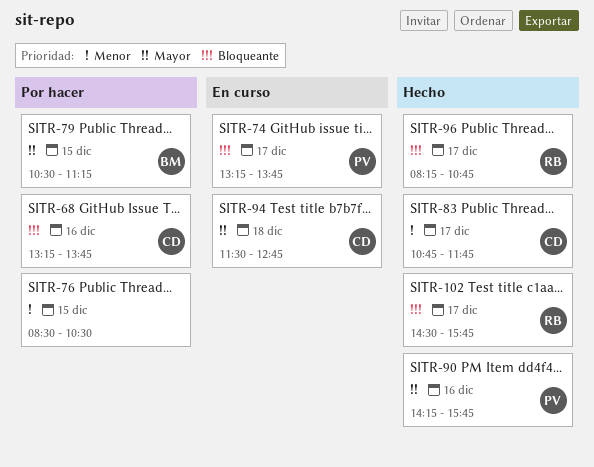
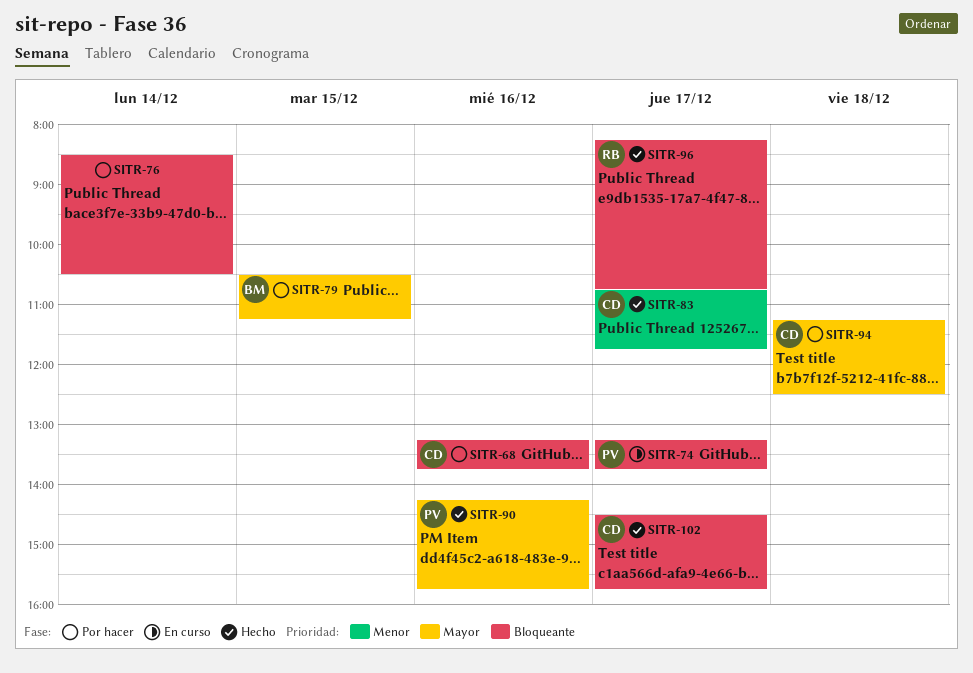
SITR-76, priority: Menor -> Bloqueante
SITR-76, day: Dec 15 -> Dec 14
SITR-94, status: En curso -> Por hacer
SITR-94, begins: 11:30 -> 11:15
SITR-94, ends: 12:45 -> 12:30
SITR-102, owner: RB -> CD

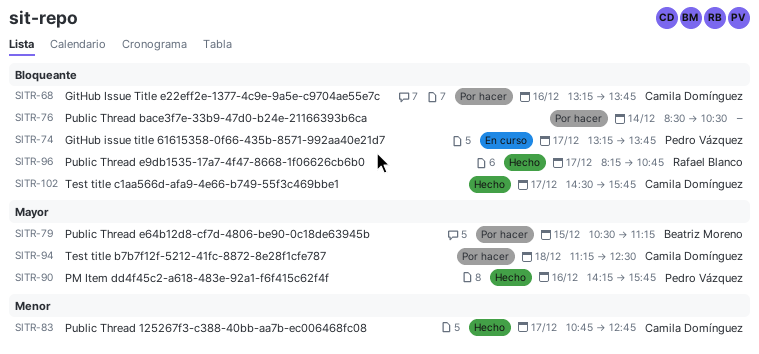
SITR-83, ends: 11:45 -> 12:45

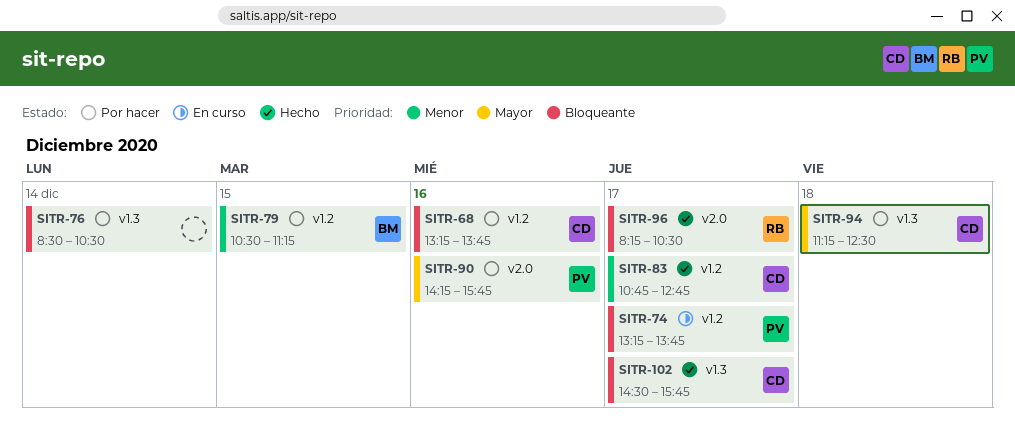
SITR-79, priority: Mayor -> Menor
SITR-90, status: Hecho -> Por hacer
SITR-96, ends: 10:45 -> 10:30

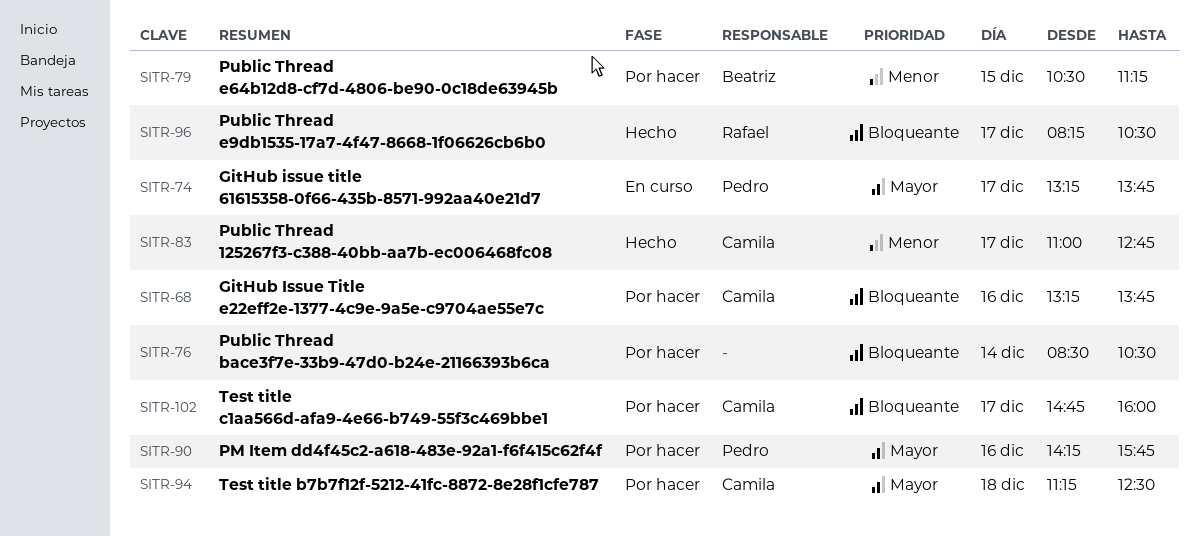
SITR-74, priority: Bloqueante -> Mayor
SITR-83, begins: 10:45 -> 11:00
SITR-102, status: Hecho -> Por hacer
SITR-102, begins: 14:30 -> 14:45
SITR-102, ends: 15:45 -> 16:00

